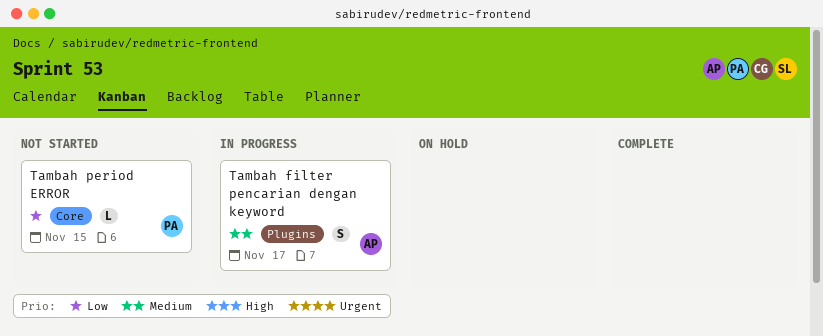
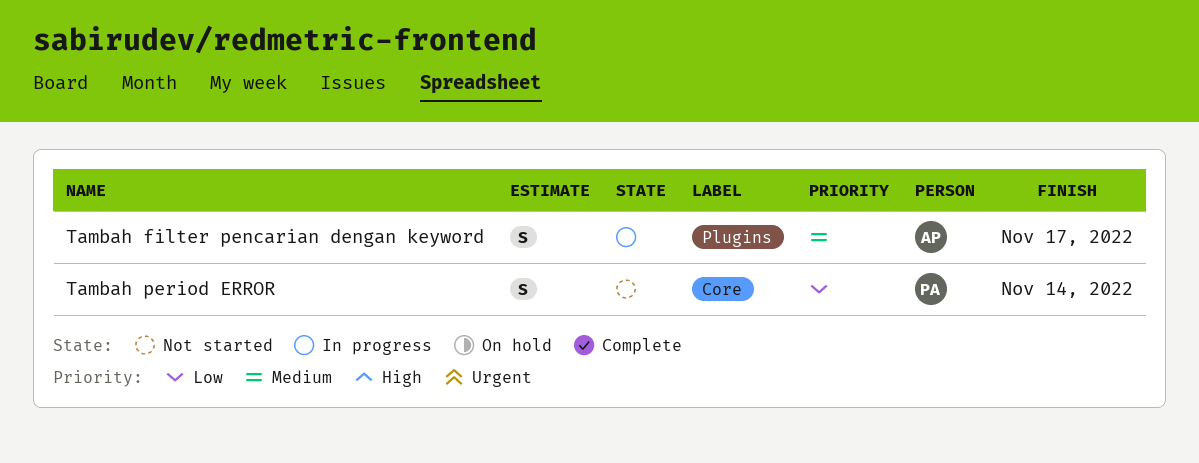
Tambah period ERROR, estimate: L -> S
Tambah period ERROR, due: Nov 15 -> Nov 14

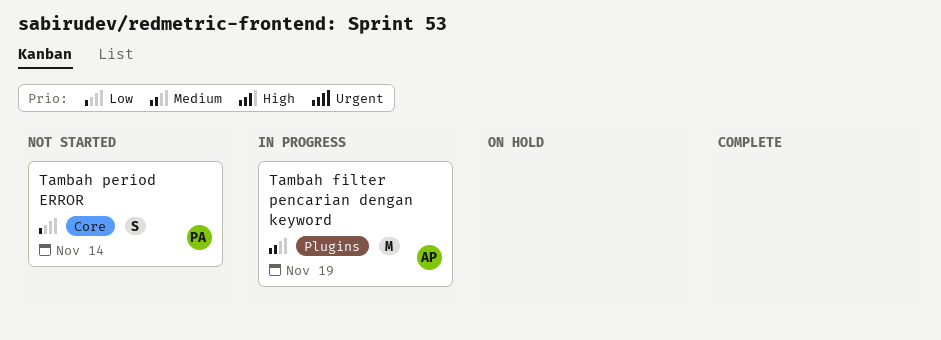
Tambah filter pencarian dengan keyword, estimate: S -> M
Tambah filter pencarian dengan keyword, due: Nov 17 -> Nov 19

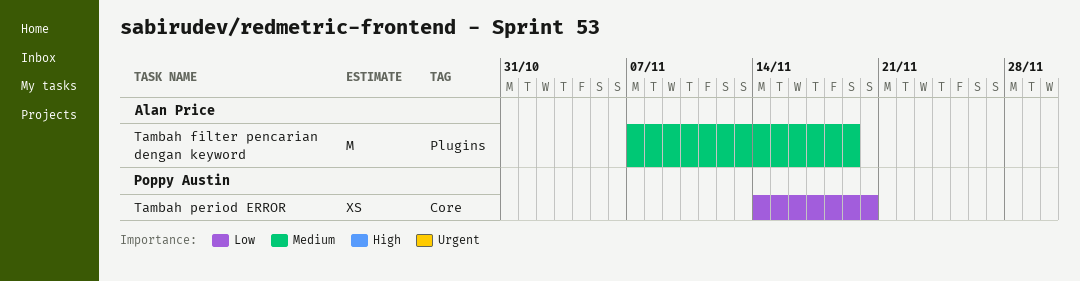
Tambah period ERROR, estimate: S -> XS
Tambah period ERROR, due: Nov 14 -> Nov 20

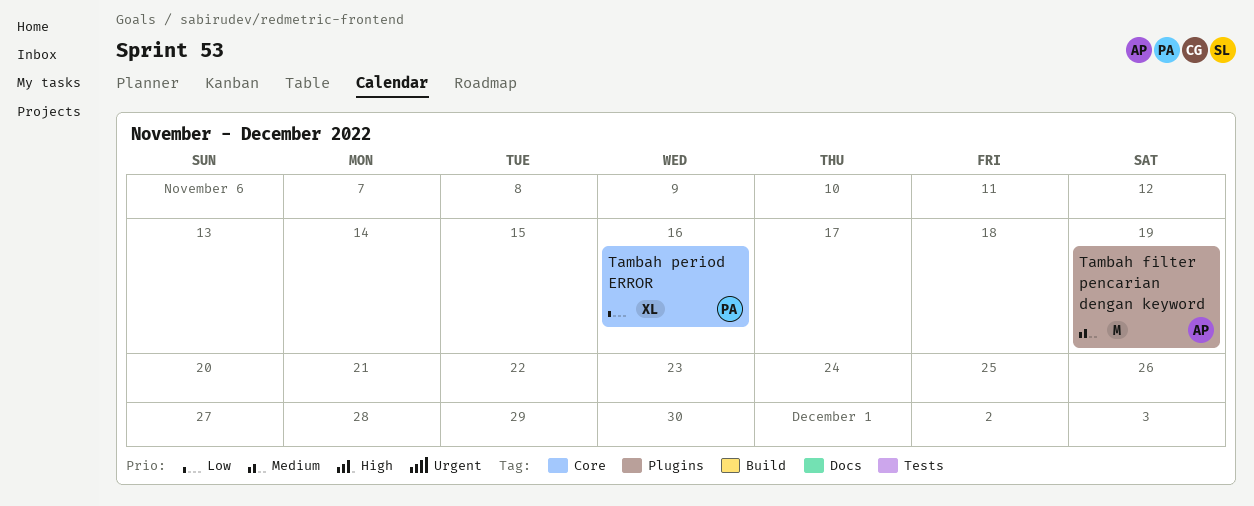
Tambah period ERROR, estimate: XS -> XL
Tambah period ERROR, due: Nov 20 -> Nov 16

